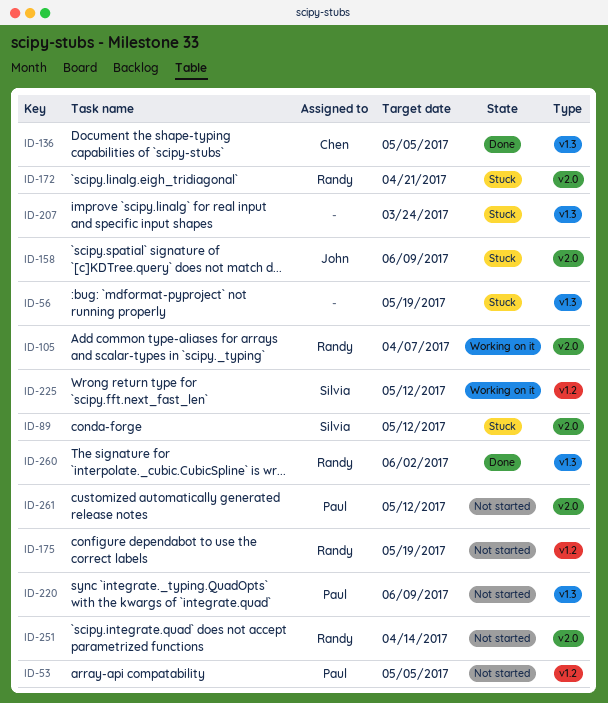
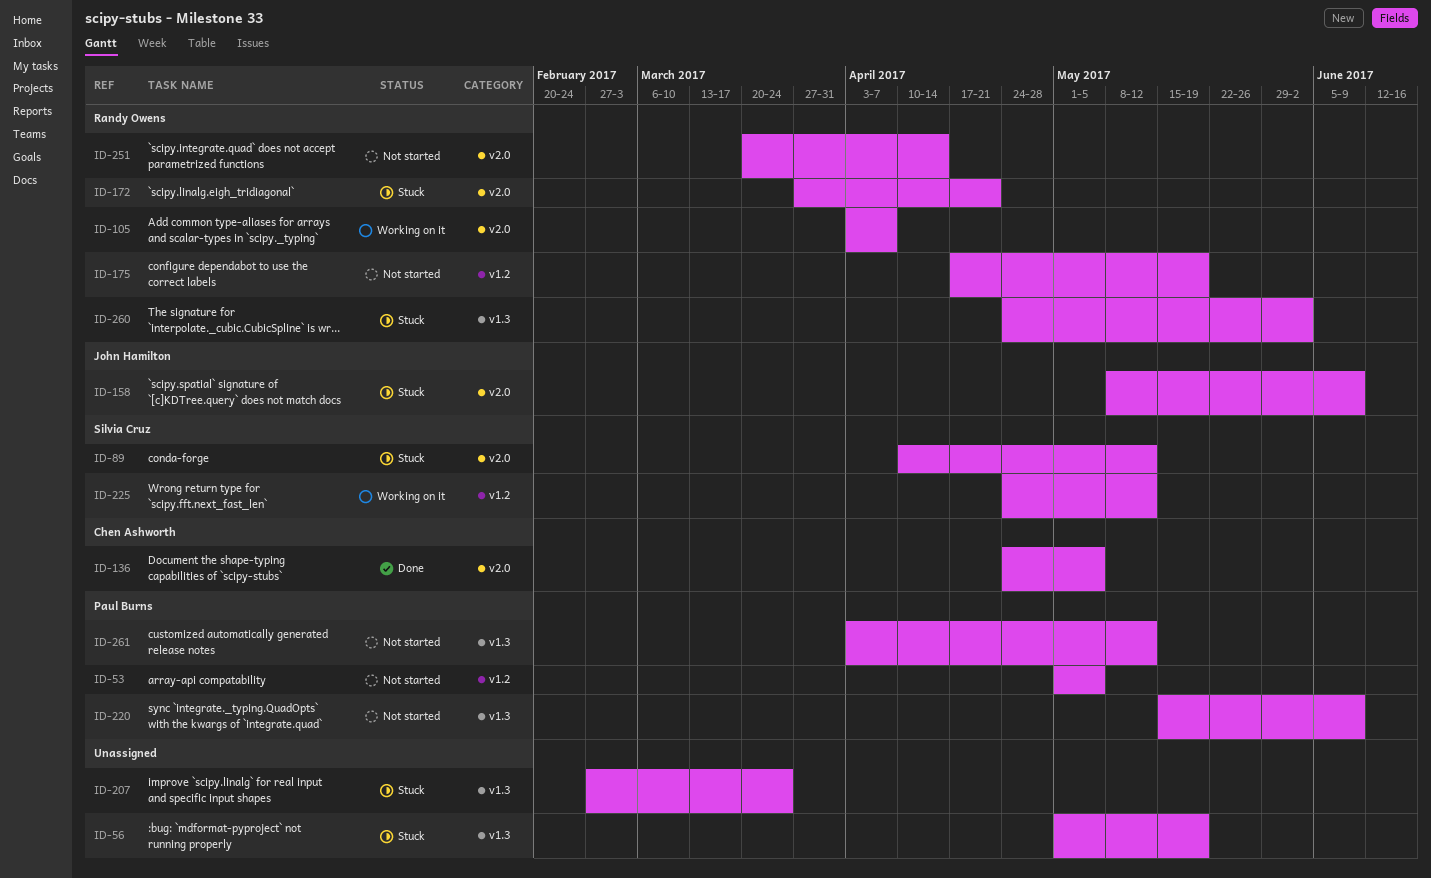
ID-136, label: v1.3 -> v2.0
ID-260, status: Done -> Stuck
ID-261, label: v2.0 -> v1.3

